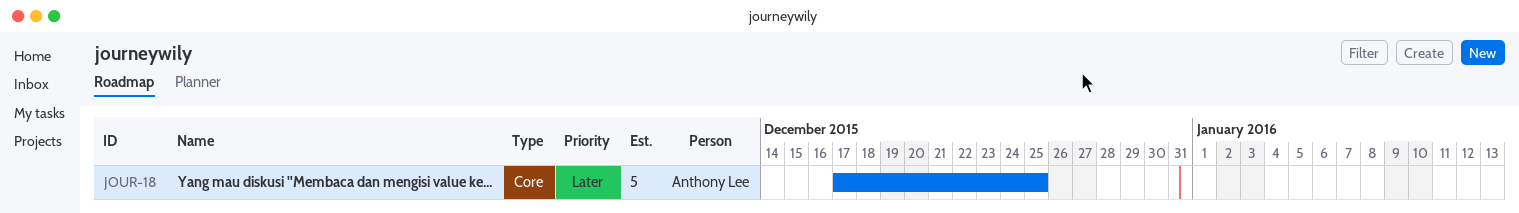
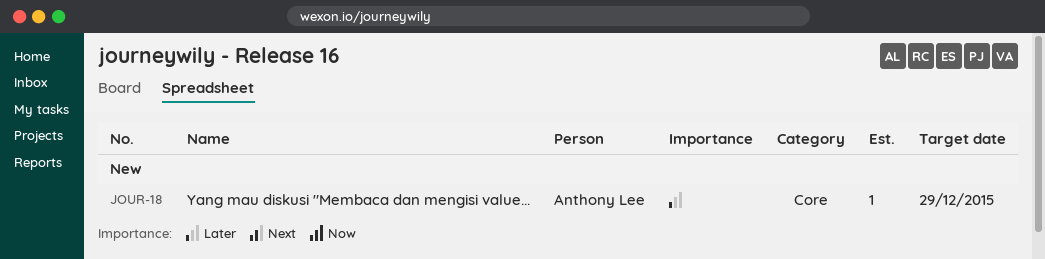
JOUR-18, estimate: 5 -> 1
JOUR-18, due: Dec 25 -> Dec 29

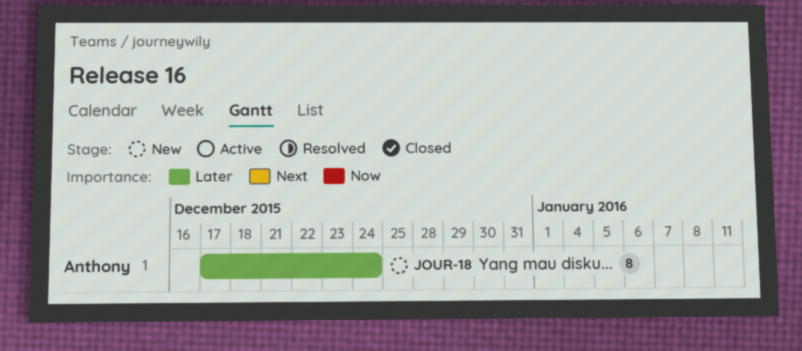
JOUR-18, estimate: 1 -> 8
JOUR-18, due: Dec 29 -> Dec 24

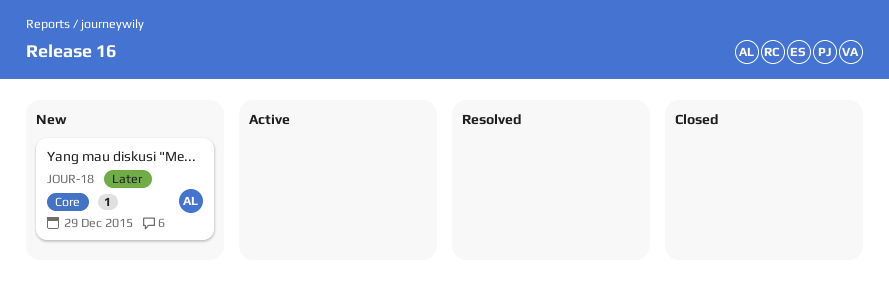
JOUR-18, estimate: 8 -> 1
JOUR-18, due: Dec 24 -> Dec 29

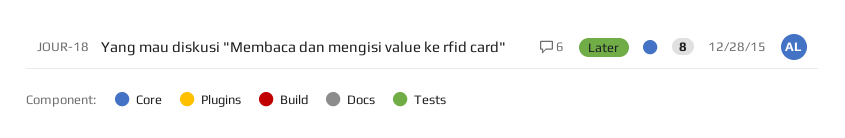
JOUR-18, estimate: 1 -> 8
JOUR-18, due: Dec 29 -> Dec 28

